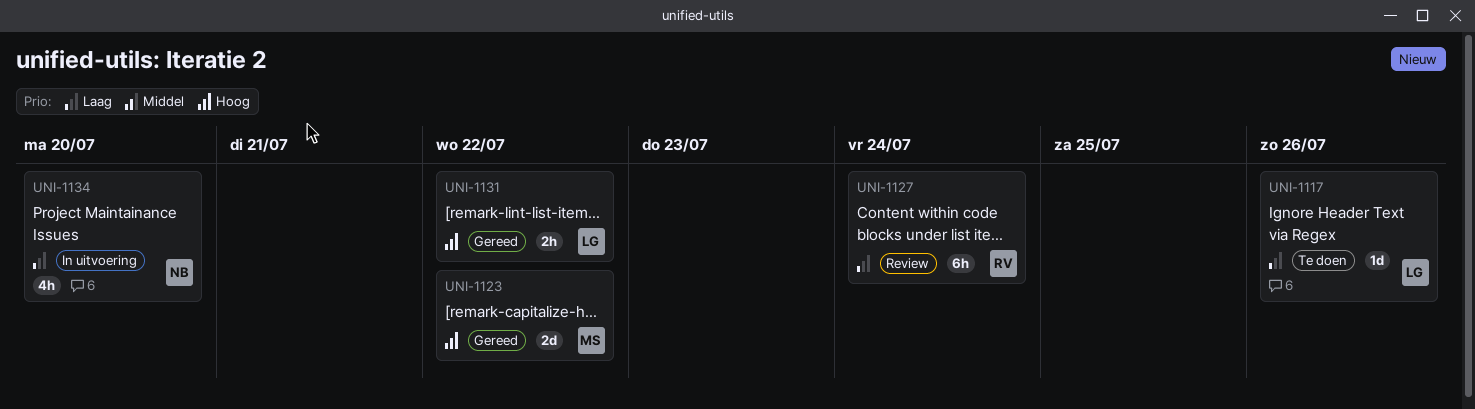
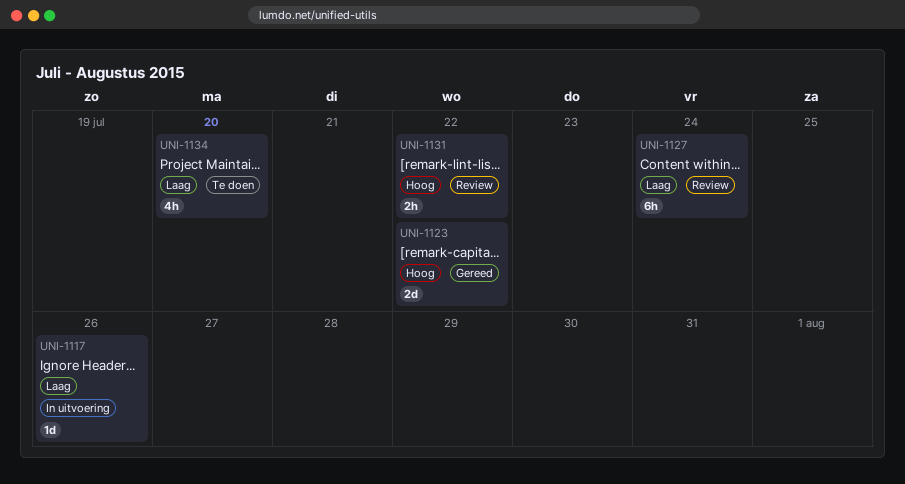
UNI-1117, status: Te doen -> In uitvoering
UNI-1131, status: Gereed -> Review
UNI-1134, status: In uitvoering -> Te doen

